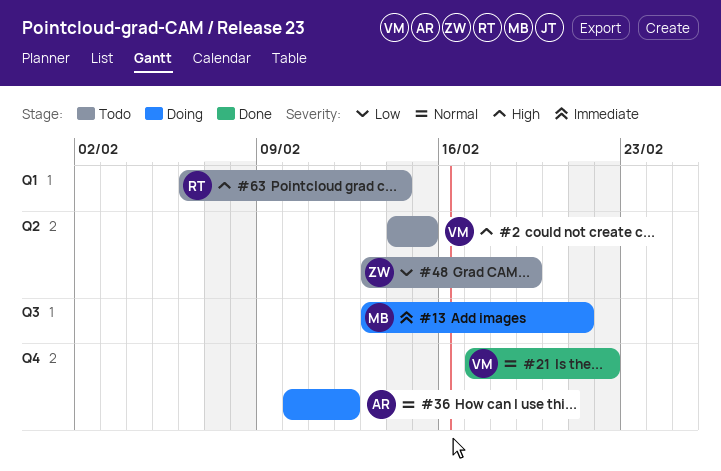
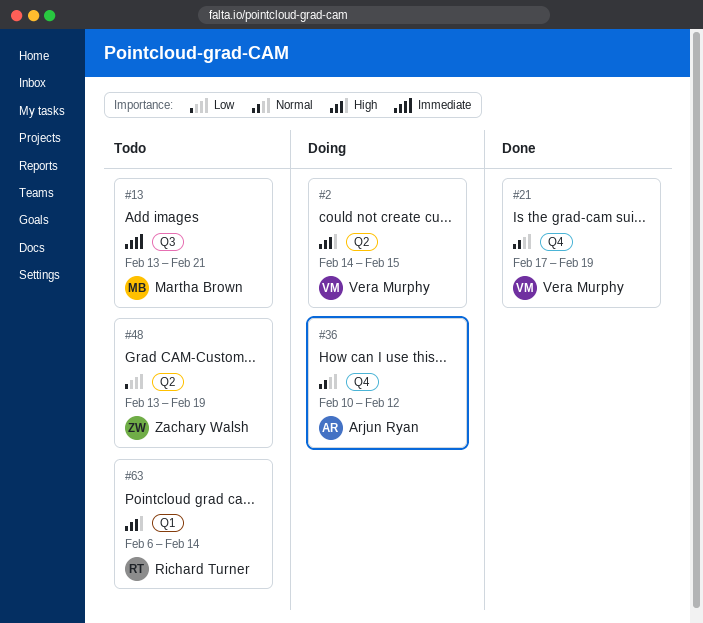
#2, status: Todo -> Doing
#13, status: Doing -> Todo
#21, due: Feb 22 -> Feb 19

